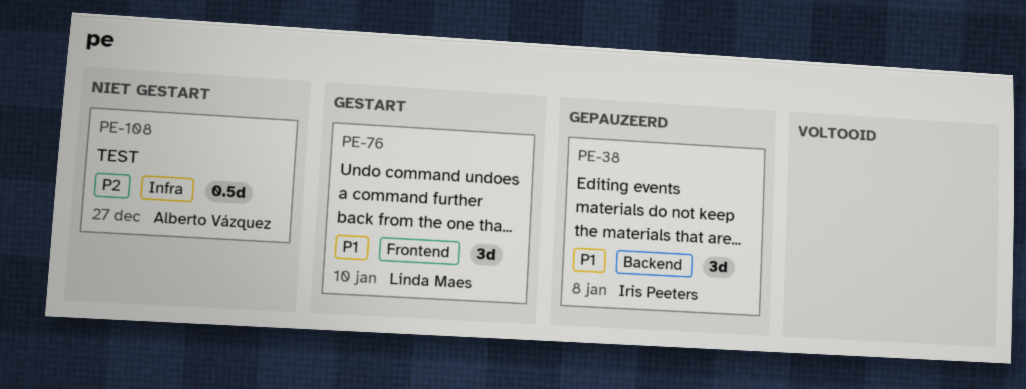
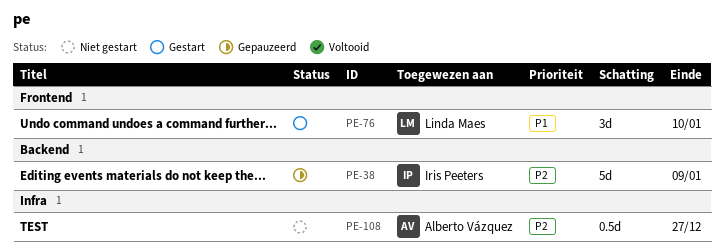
PE-38, priority: P1 -> P2
PE-38, estimate: 3d -> 5d
PE-38, due: Jan 8 -> Jan 9

